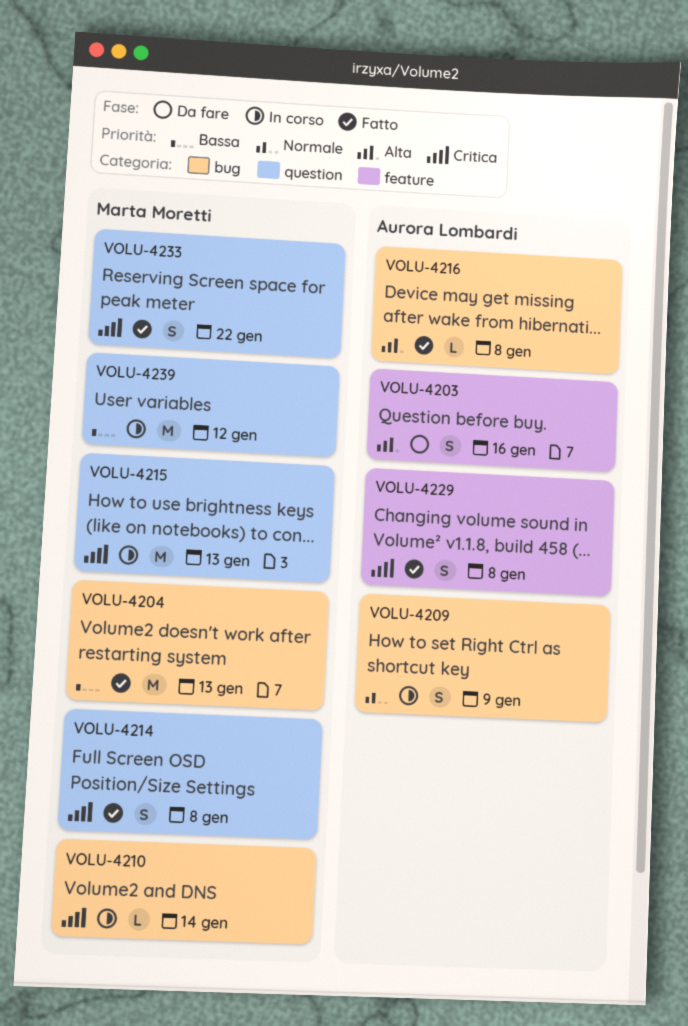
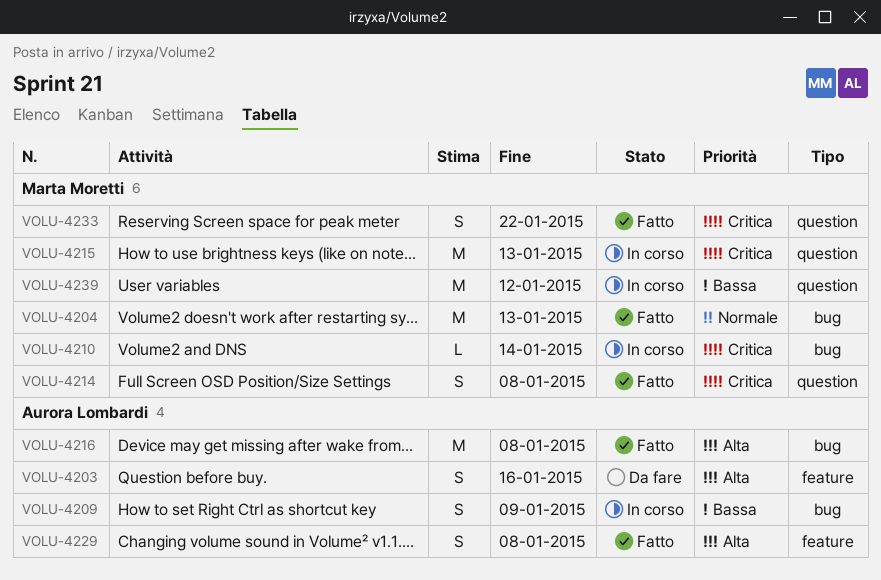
VOLU-4204, priority: Bassa -> Normale
VOLU-4209, priority: Normale -> Bassa
VOLU-4216, estimate: L -> M
VOLU-4229, priority: Critica -> Alta

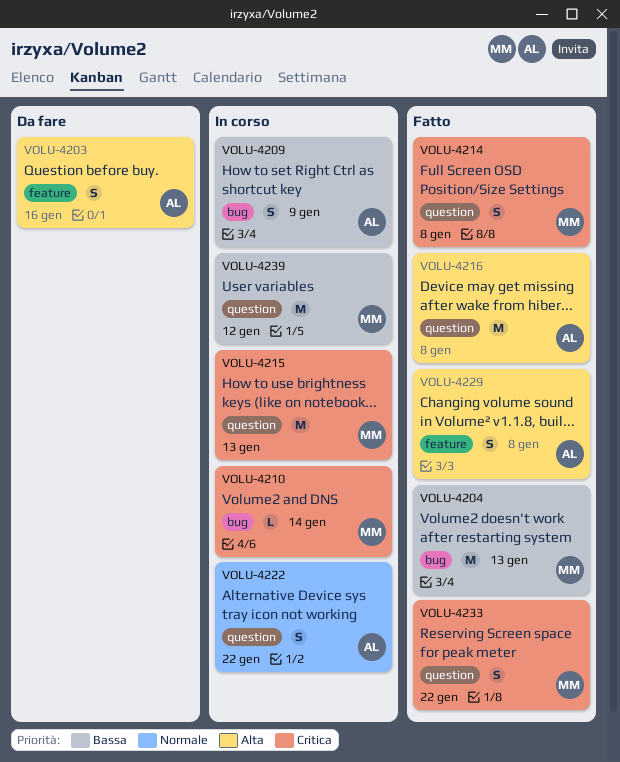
VOLU-4204, priority: Normale -> Bassa
VOLU-4216, label: bug -> question
VOLU-4222: none -> present

